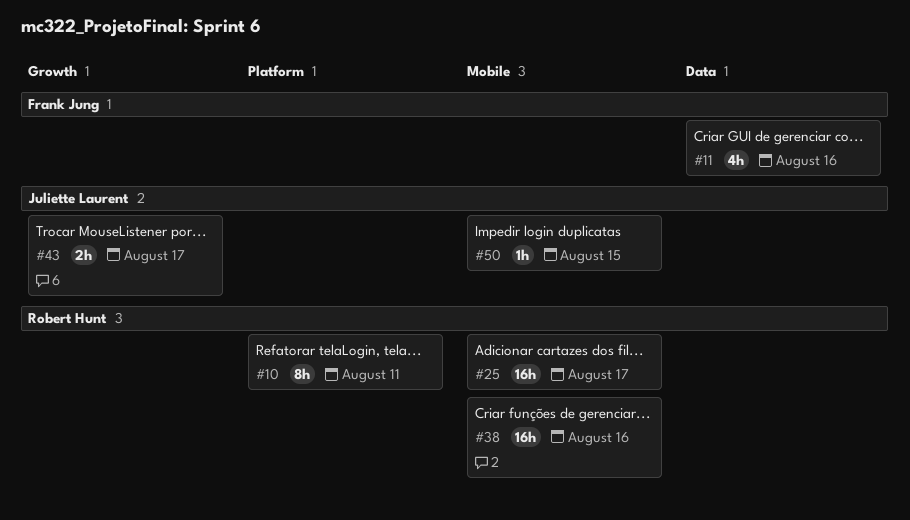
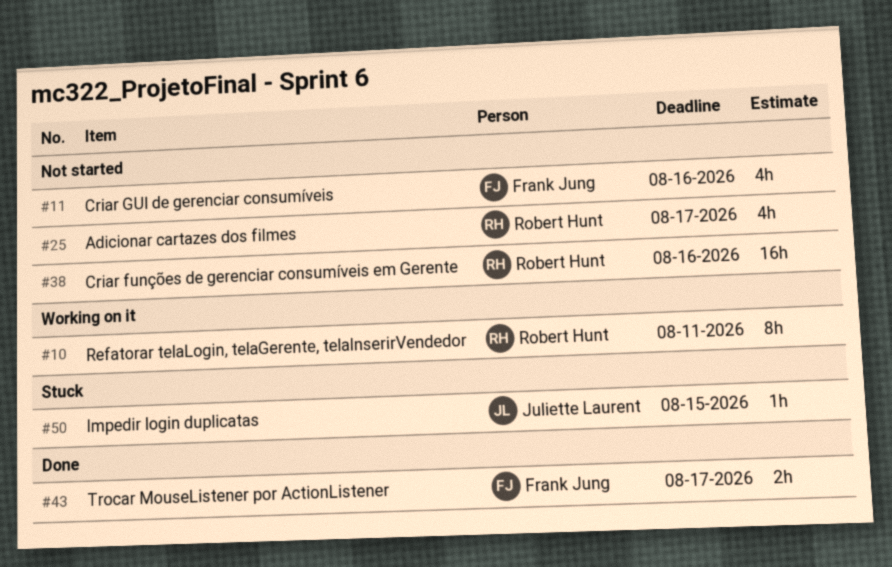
#25, estimate: 16h -> 4h
#43, owner: Juliette Laurent -> Frank Jung

